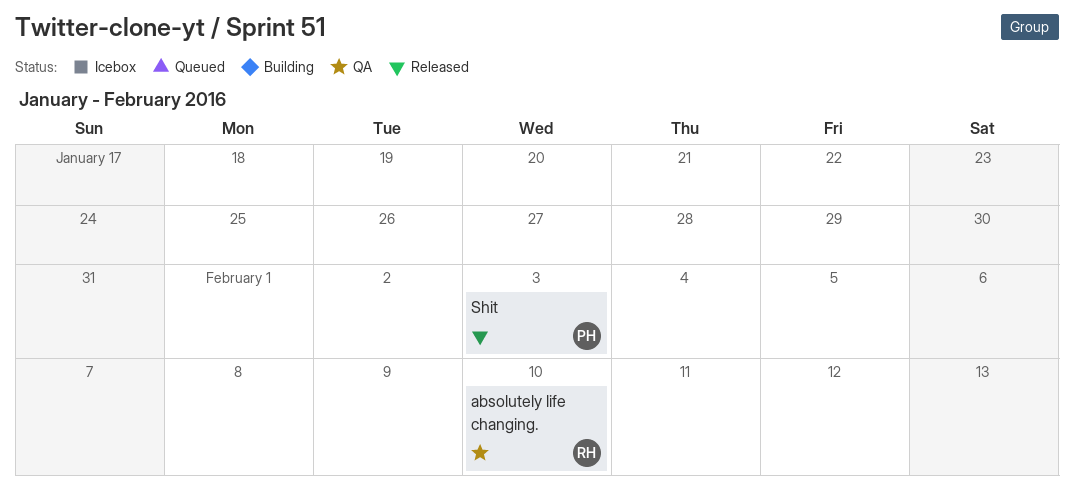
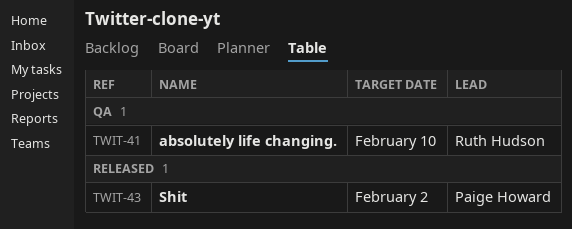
Shit, due: Feb 3 -> Feb 2

